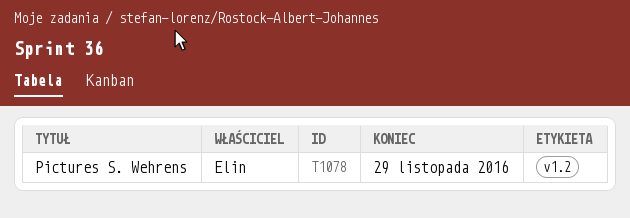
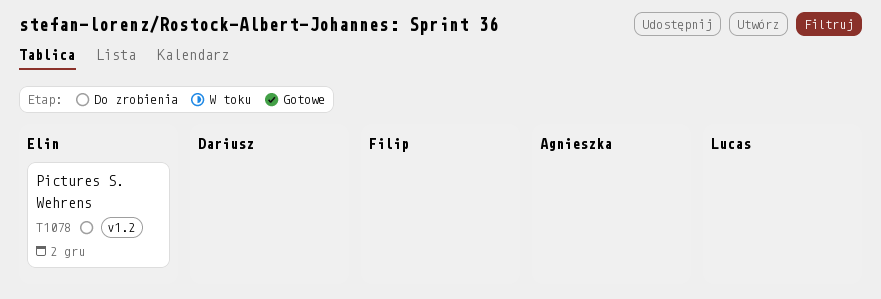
T1078, due: Nov 29 -> Dec 2

